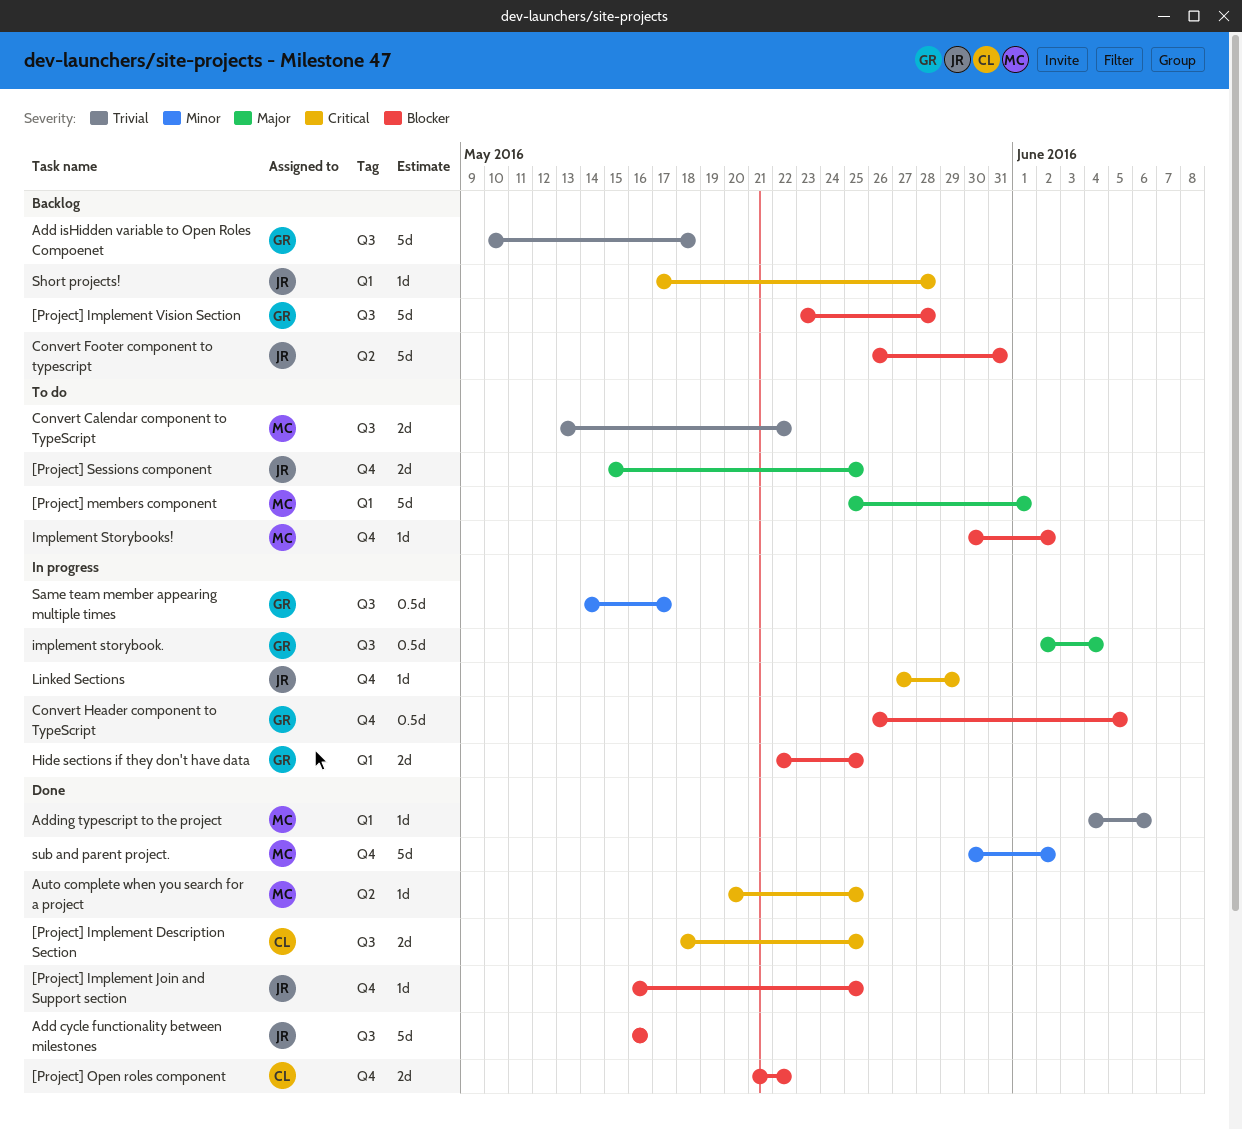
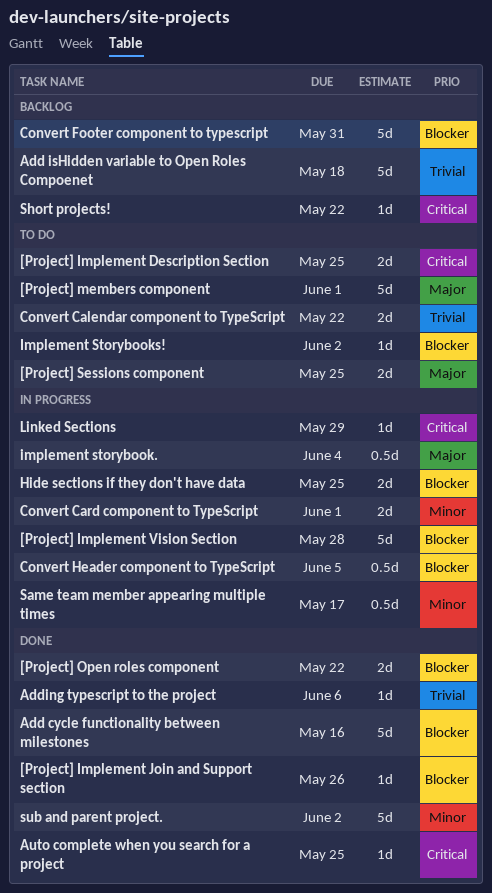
[Project] Implement Description Section, status: Done -> To do
[Project] Implement Join and Support section, due: May 25 -> May 26
[Project] Implement Vision Section, status: Backlog -> In progress
Convert Card component to TypeScript: none -> present
Short projects!, due: May 28 -> May 22

